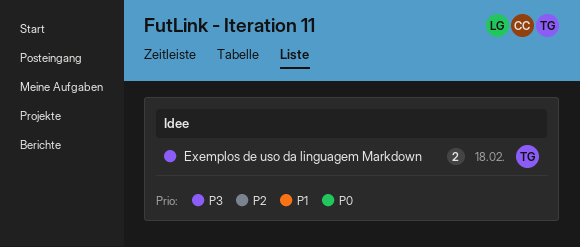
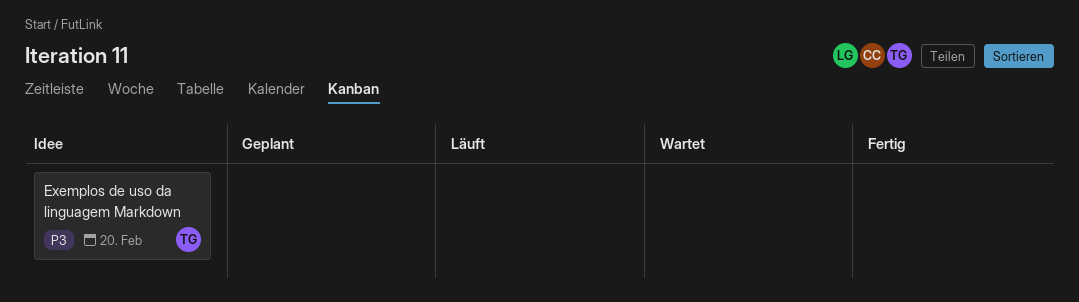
Exemplos de uso da linguagem Markdown, due: Feb 18 -> Feb 20

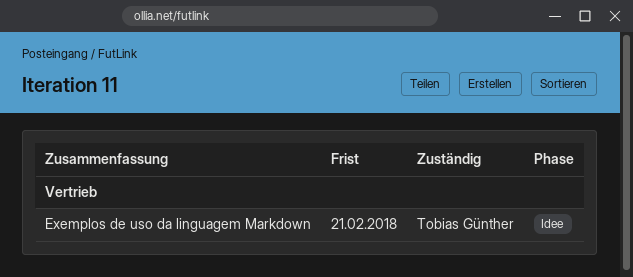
Exemplos de uso da linguagem Markdown, due: Feb 20 -> Feb 21

